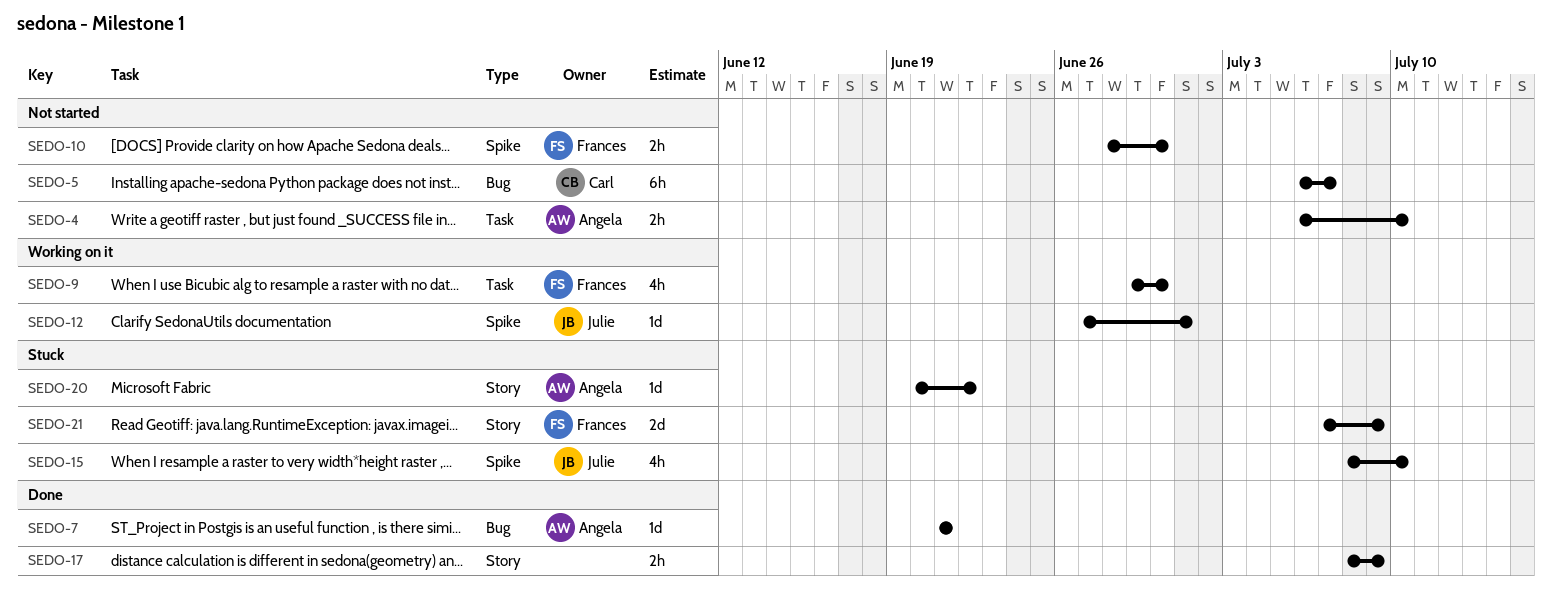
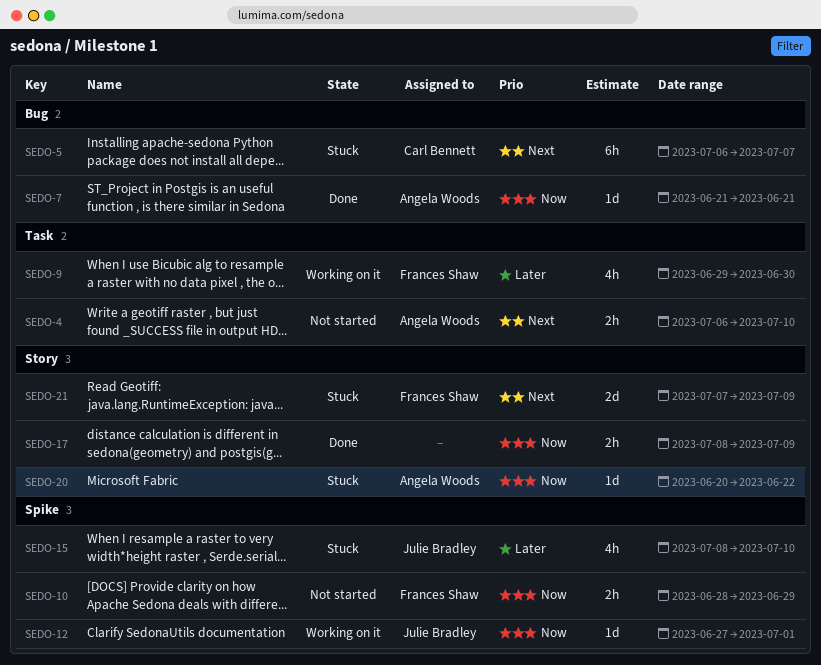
SEDO-5, status: Not started -> Stuck
SEDO-10, due: Jun 30 -> Jun 29

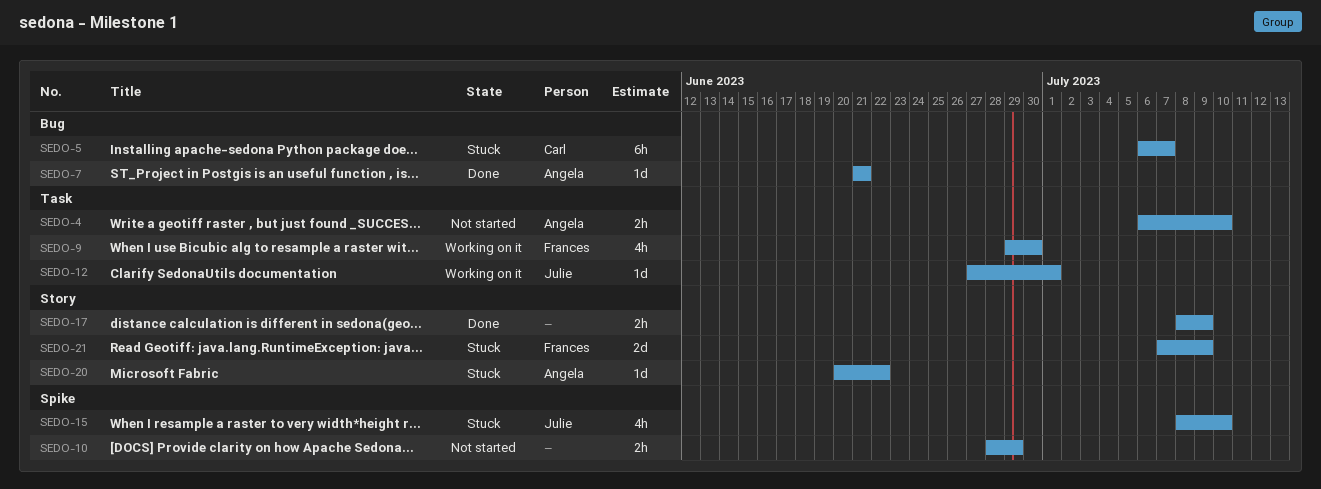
SEDO-10, owner: Frances Shaw -> none
SEDO-12, label: Spike -> Task

